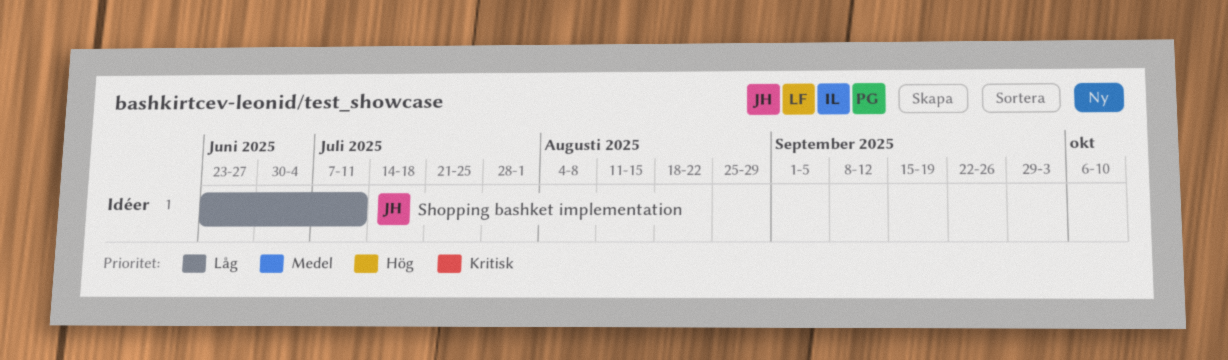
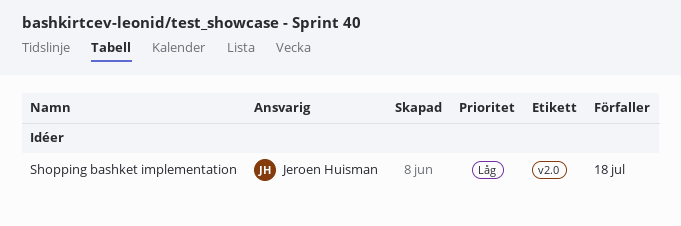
Shopping bashket implementation, due: Jul 11 -> Jul 18

